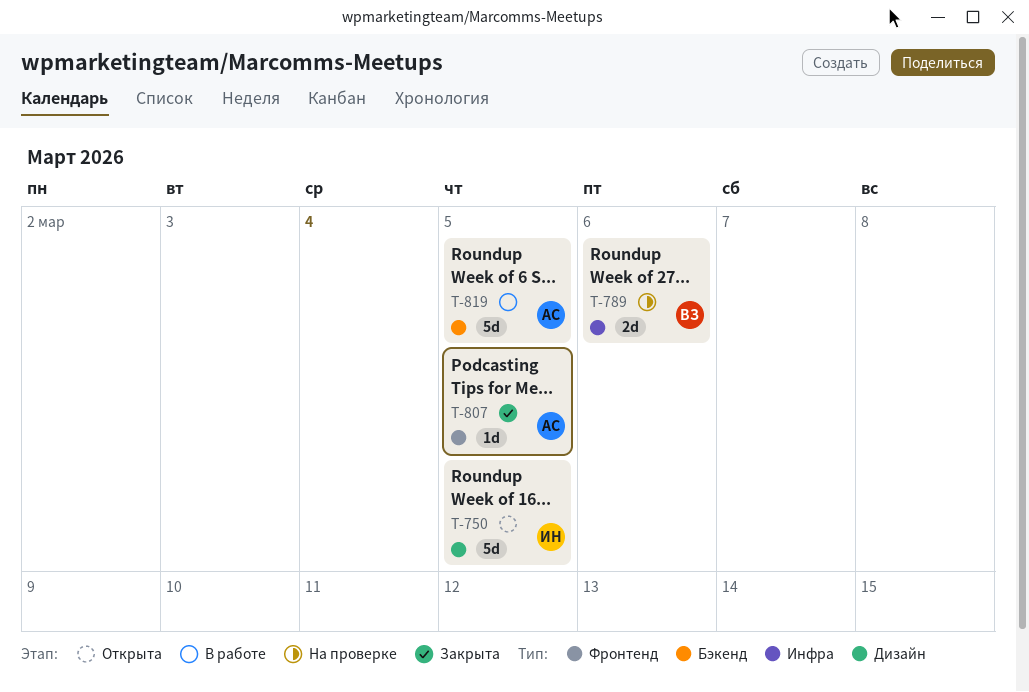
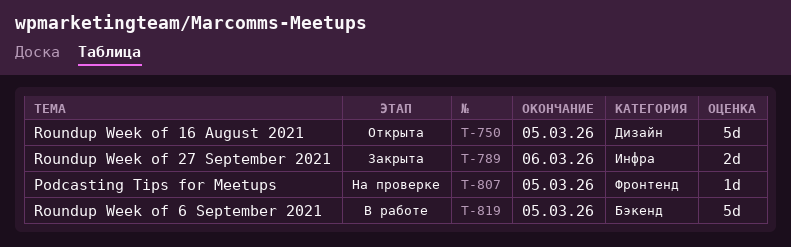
T-789, status: На проверке -> Закрыта
T-807, status: Закрыта -> На проверке

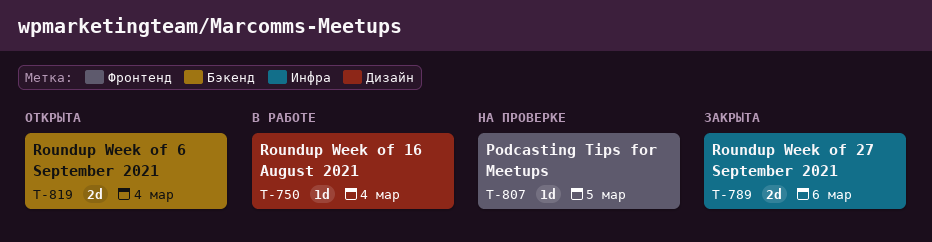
T-750, status: Открыта -> В работе
T-750, estimate: 5d -> 1d
T-750, due: Mar 5 -> Mar 4
T-819, status: В работе -> Открыта
T-819, estimate: 5d -> 2d
T-819, due: Mar 5 -> Mar 4

